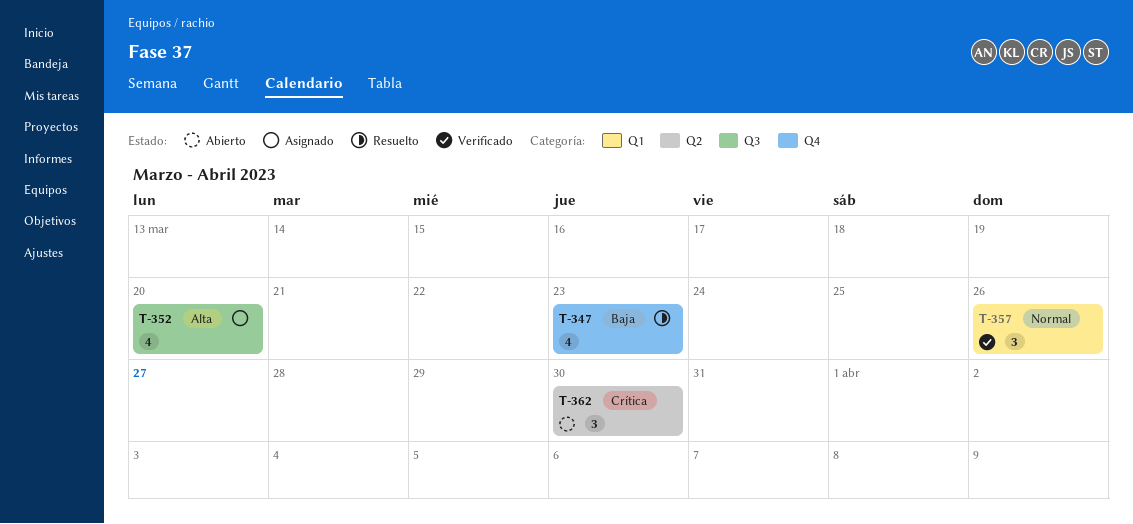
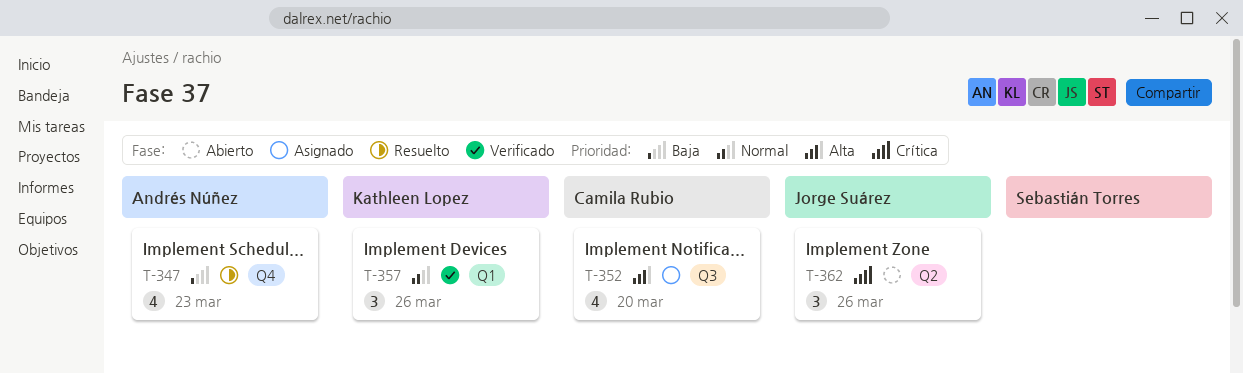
T-362, due: Mar 30 -> Mar 26

